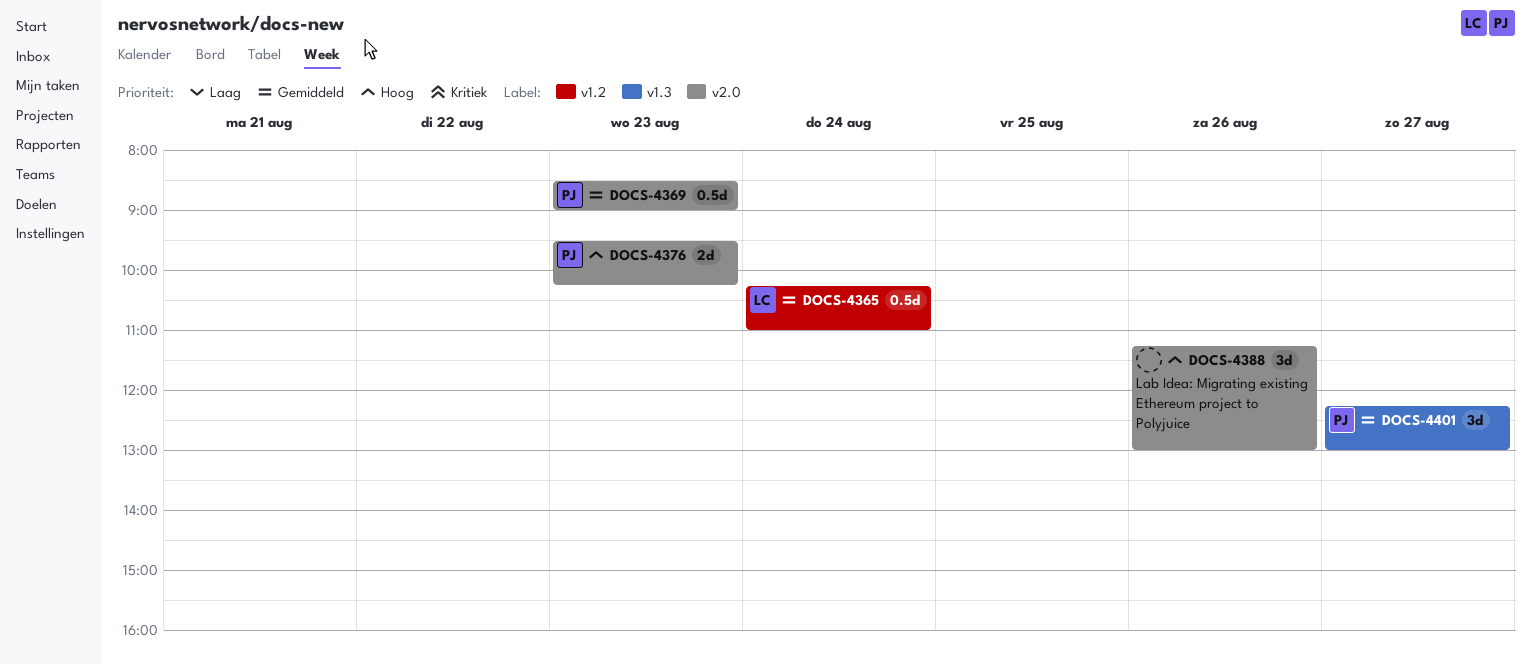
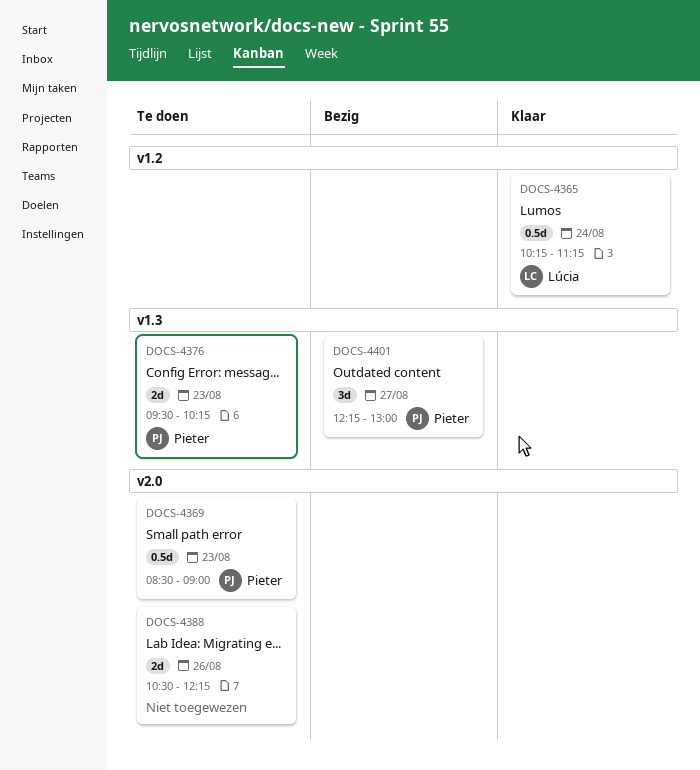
DOCS-4365, ends: 11:00 -> 11:15
DOCS-4376, label: v2.0 -> v1.3
DOCS-4388, estimate: 3d -> 2d
DOCS-4388, begins: 11:15 -> 10:30
DOCS-4388, ends: 13:00 -> 12:15

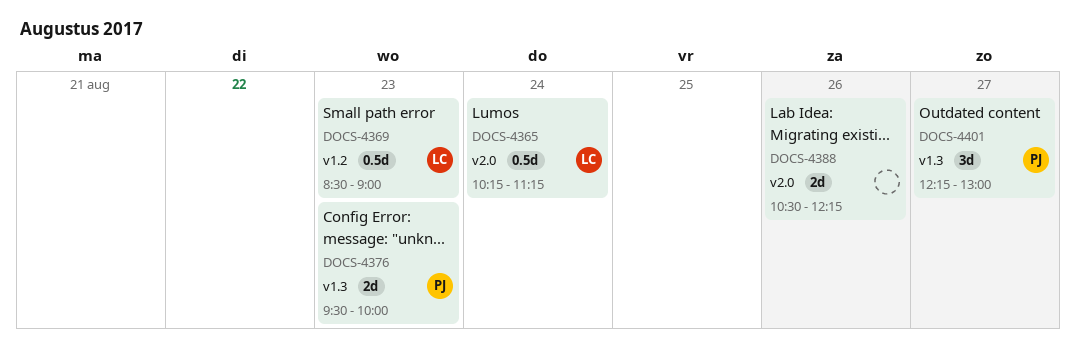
DOCS-4365, label: v1.2 -> v2.0
DOCS-4369, owner: Pieter -> Lúcia
DOCS-4369, label: v2.0 -> v1.2
DOCS-4376, ends: 10:15 -> 10:00

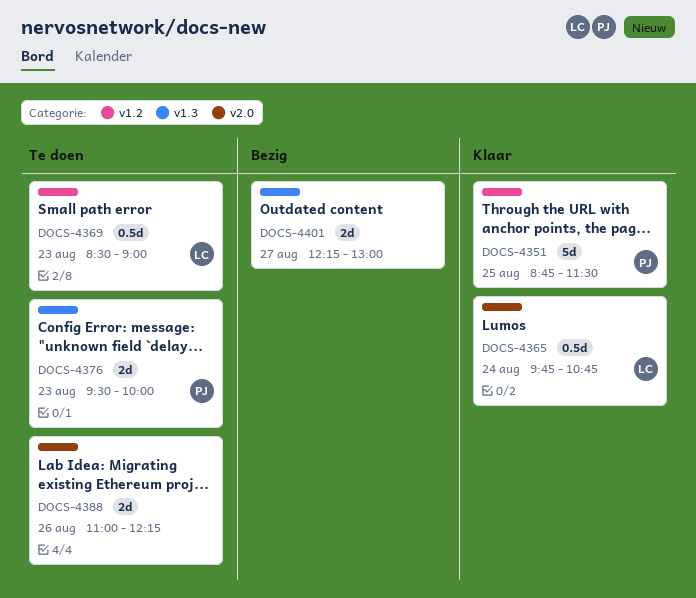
DOCS-4351: none -> present
DOCS-4365, begins: 10:15 -> 09:45
DOCS-4365, ends: 11:15 -> 10:45
DOCS-4388, begins: 10:30 -> 11:00
DOCS-4401, owner: PJ -> none
DOCS-4401, estimate: 3d -> 2d

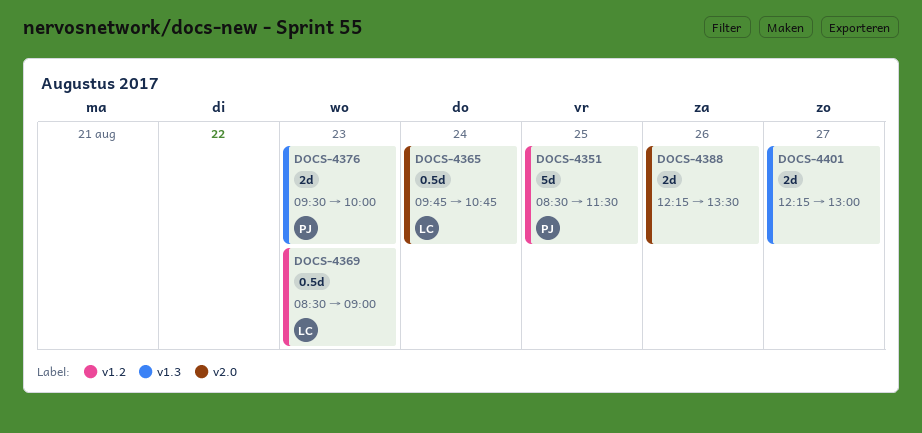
DOCS-4351, begins: 08:45 -> 08:30
DOCS-4388, begins: 11:00 -> 12:15
DOCS-4388, ends: 12:15 -> 13:30

